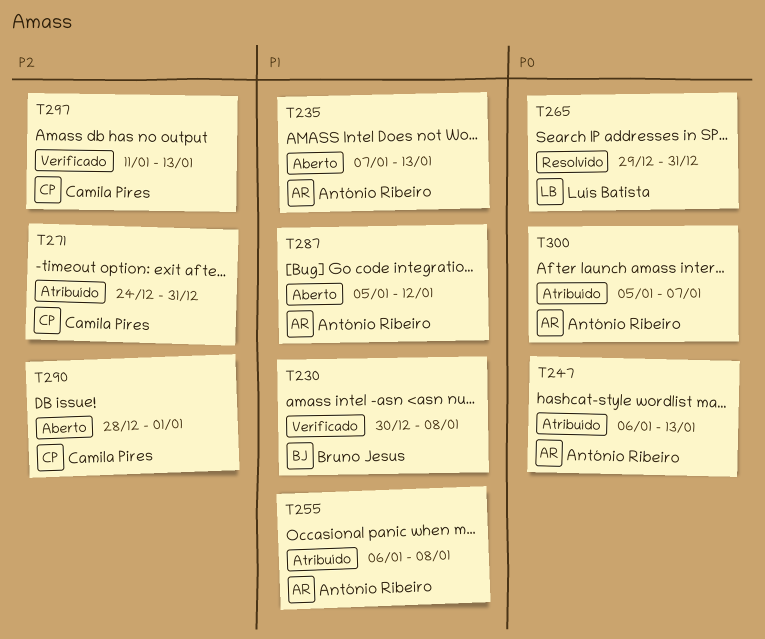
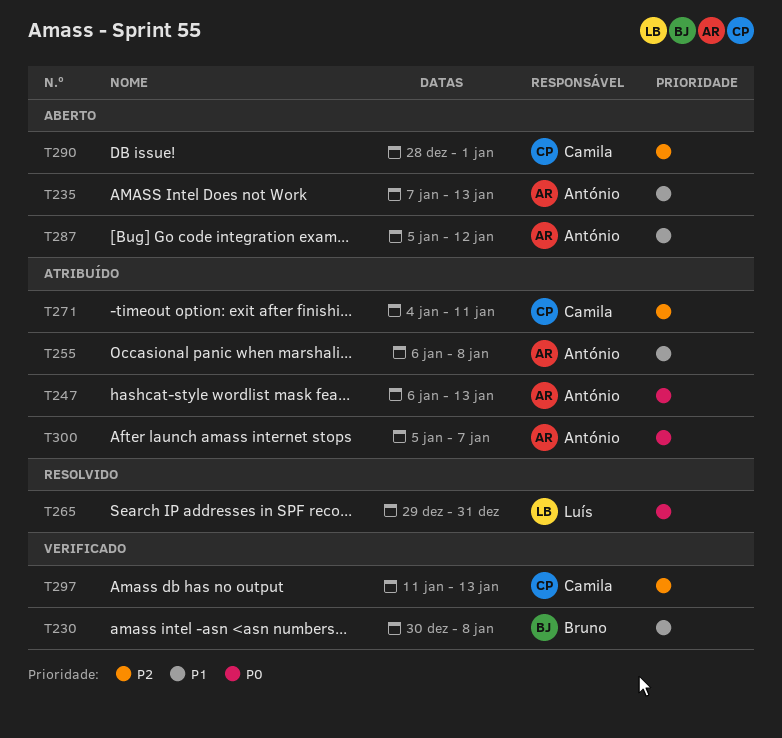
T271, start: Dec 24 -> Jan 4
T271, due: Dec 31 -> Jan 11

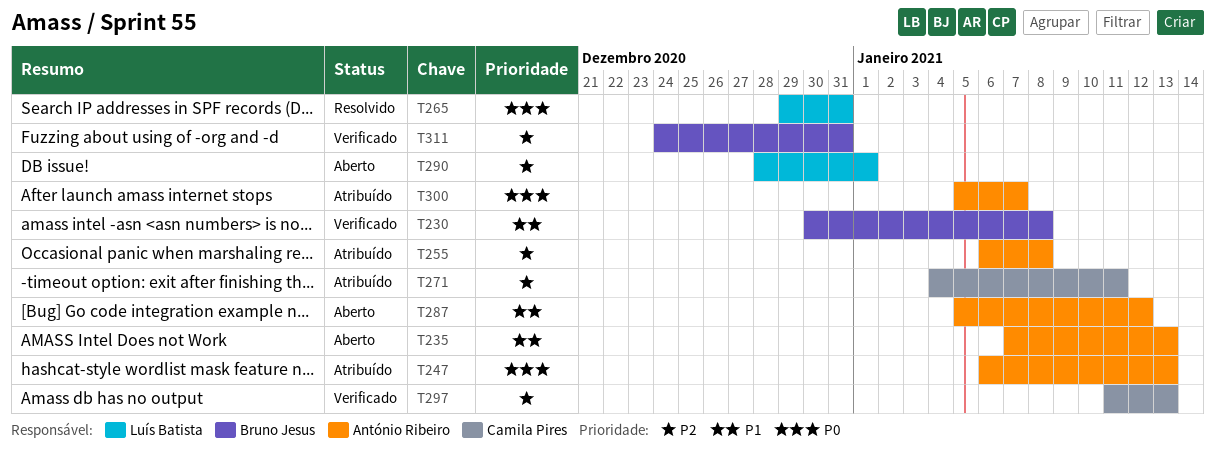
T255, priority: P1 -> P2
T290, owner: Camila Pires -> Luís Batista
T311: none -> present

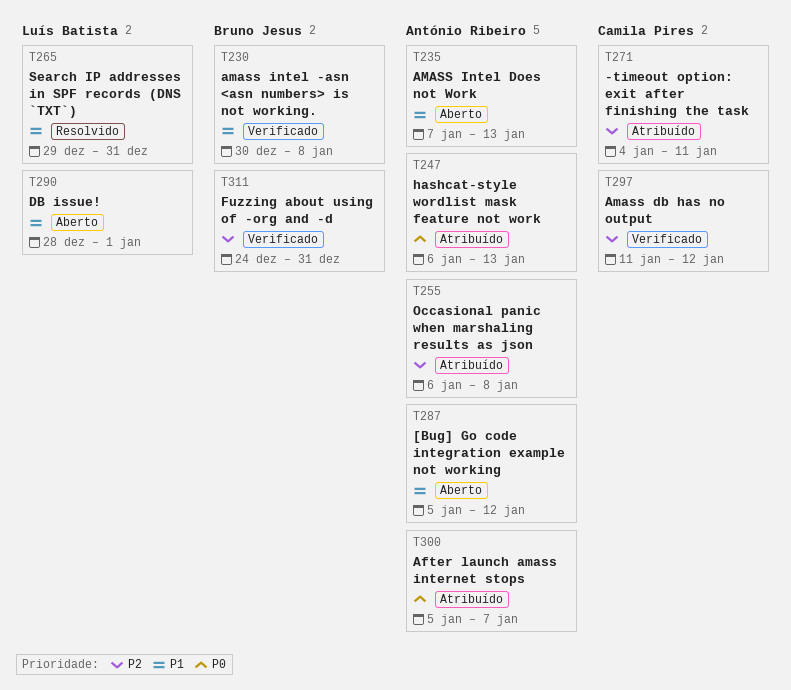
T265, priority: P0 -> P1
T290, priority: P2 -> P1
T297, due: Jan 13 -> Jan 12

